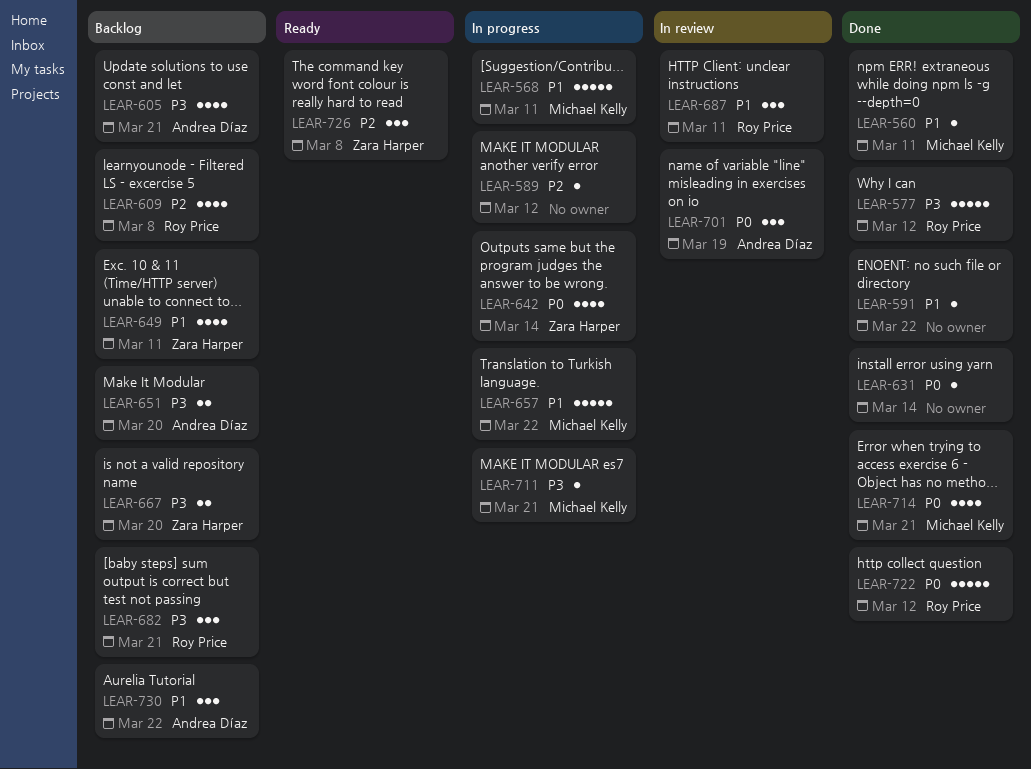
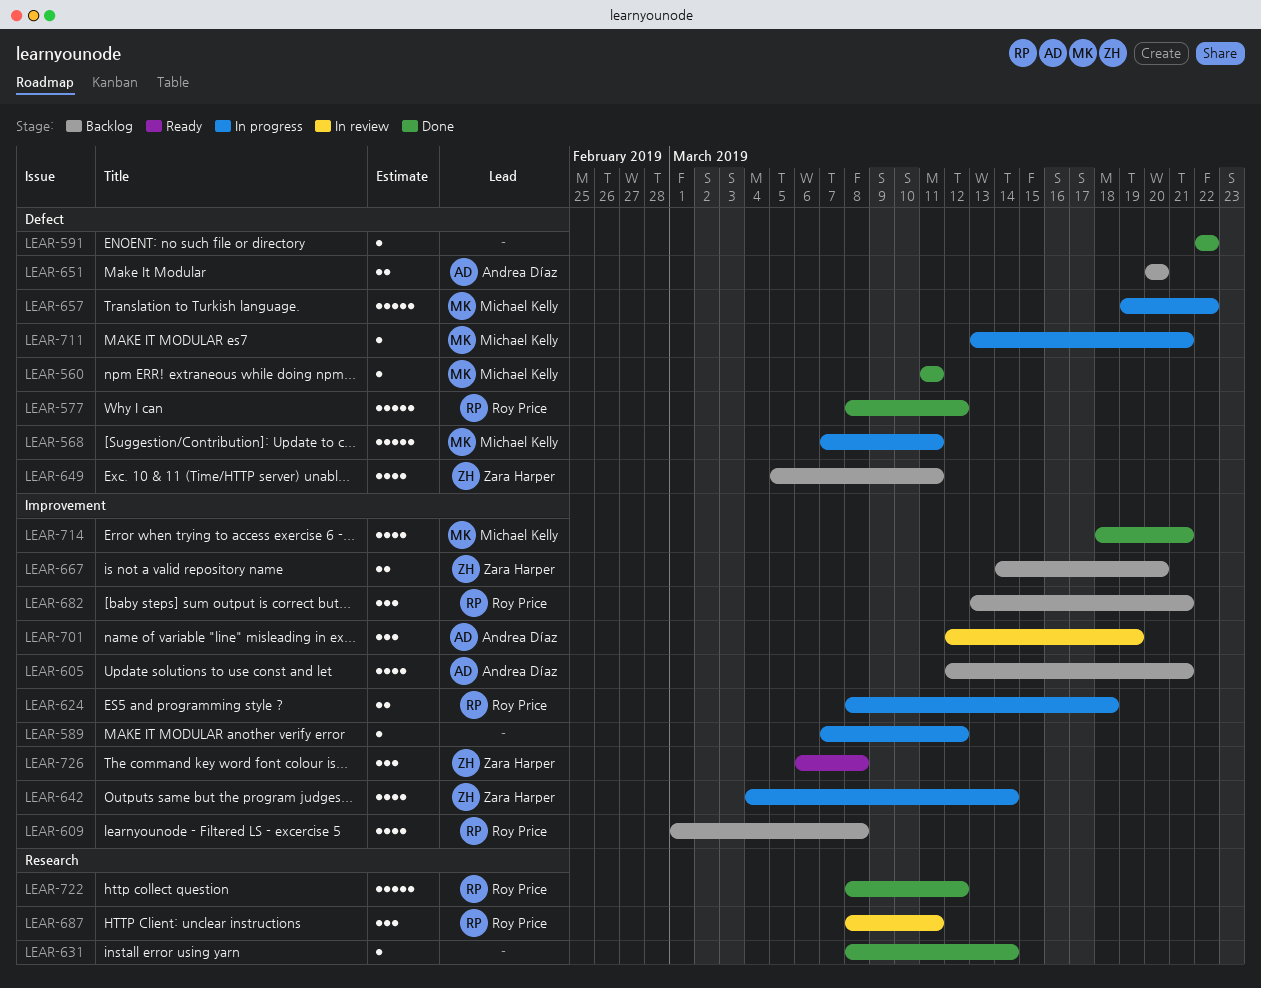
LEAR-624: none -> present
LEAR-730: present -> none

